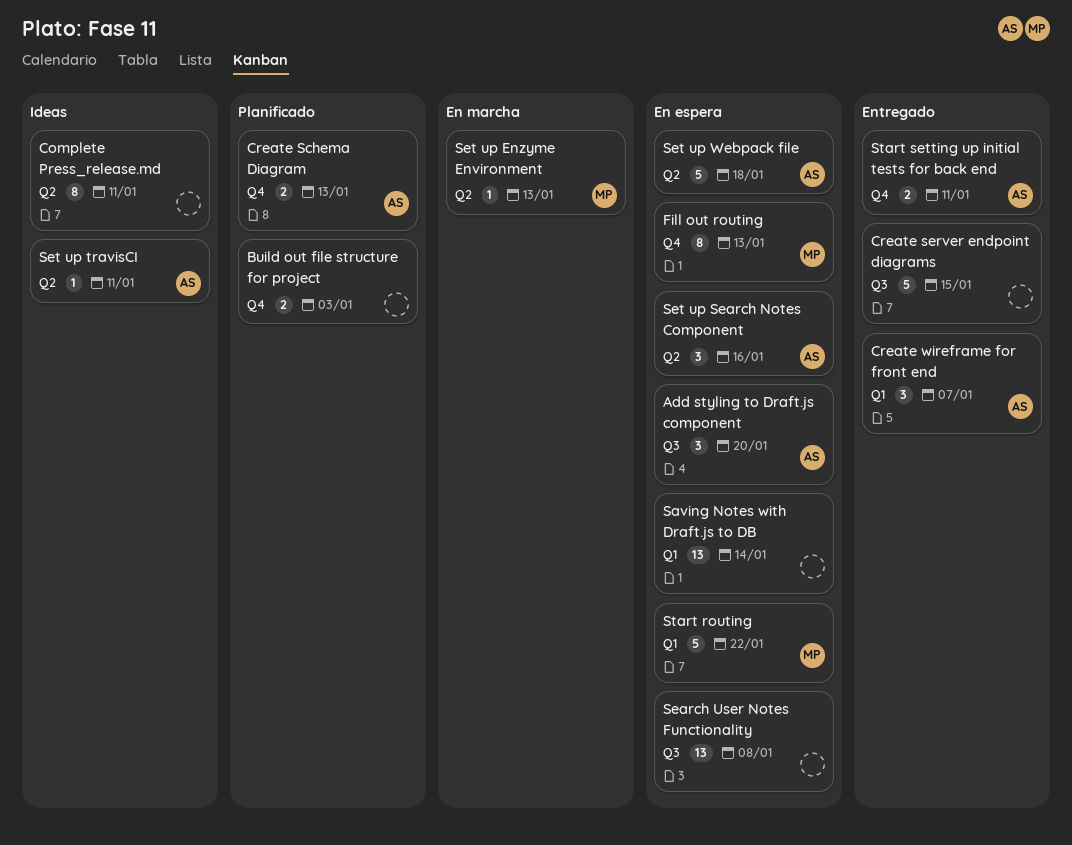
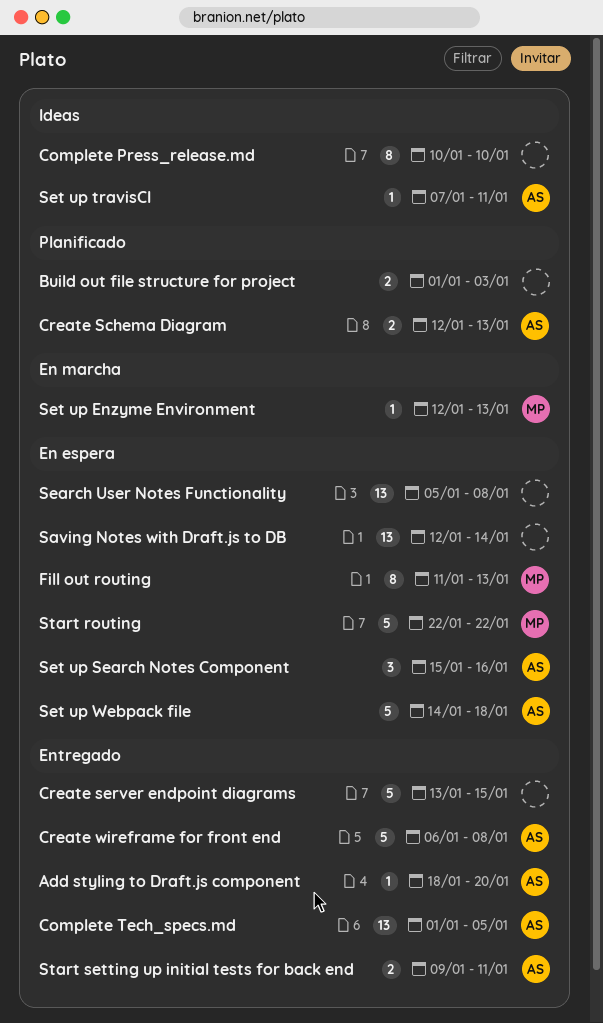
Add styling to Draft.js component, status: En espera -> Entregado
Add styling to Draft.js component, estimate: 3 -> 1
Complete Press_release.md, due: Jan 11 -> Jan 10
Complete Tech_specs.md: none -> present
Create wireframe for front end, estimate: 3 -> 5
Create wireframe for front end, due: Jan 7 -> Jan 8

